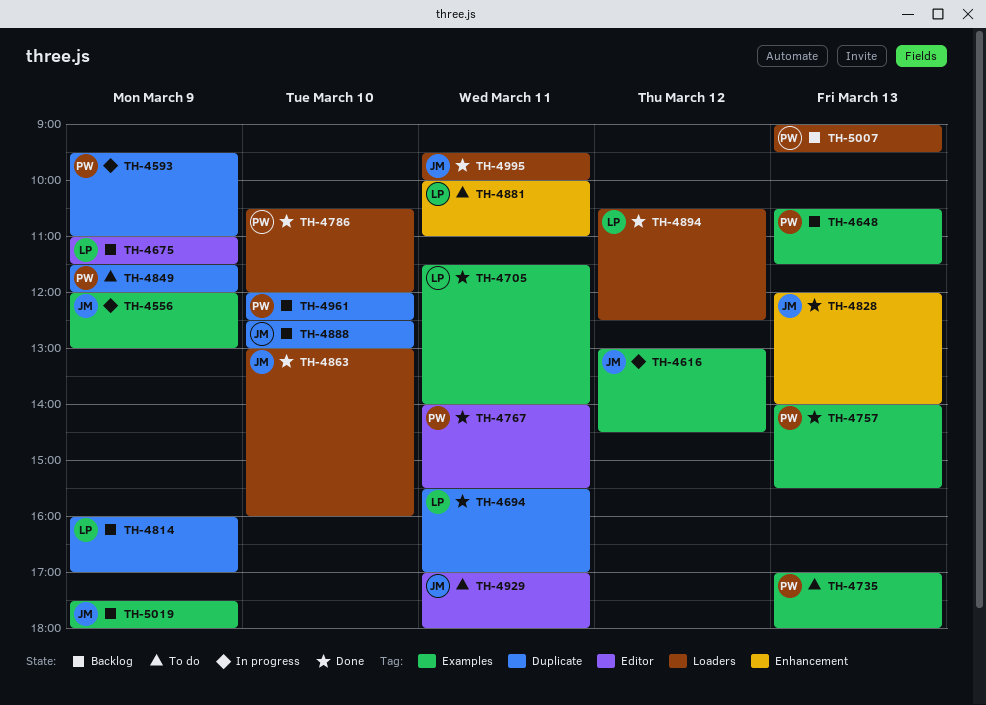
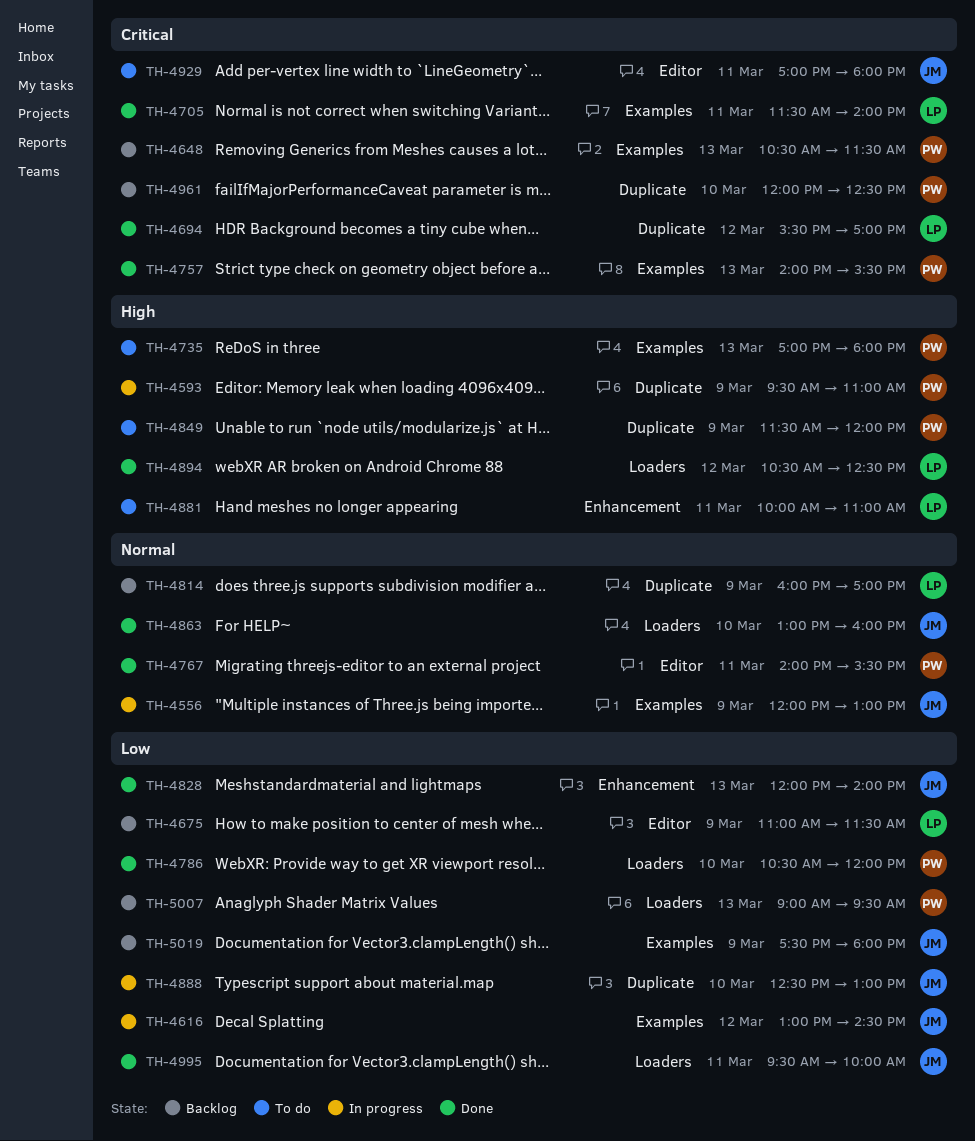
TH-4694, day: Mar 11 -> Mar 12
TH-4888, status: Backlog -> In progress

